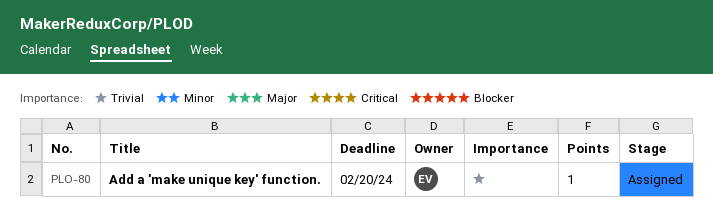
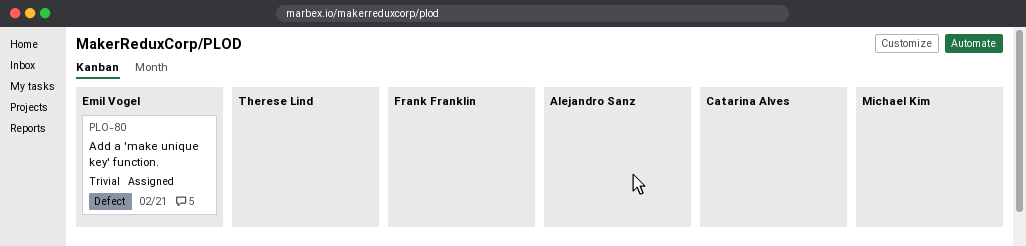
PLO-80, due: Feb 20 -> Feb 21

